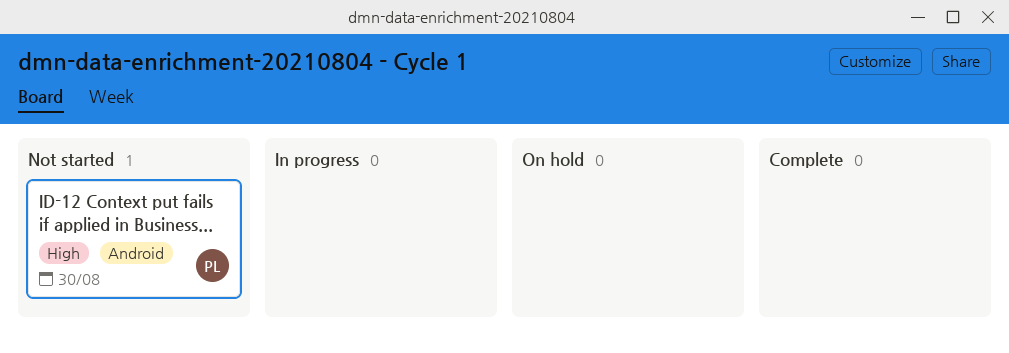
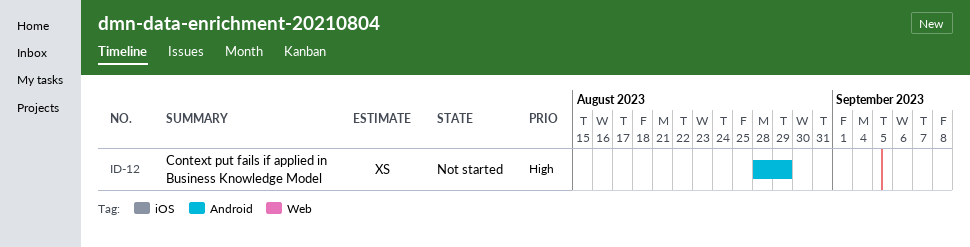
ID-12, due: Aug 30 -> Aug 29

